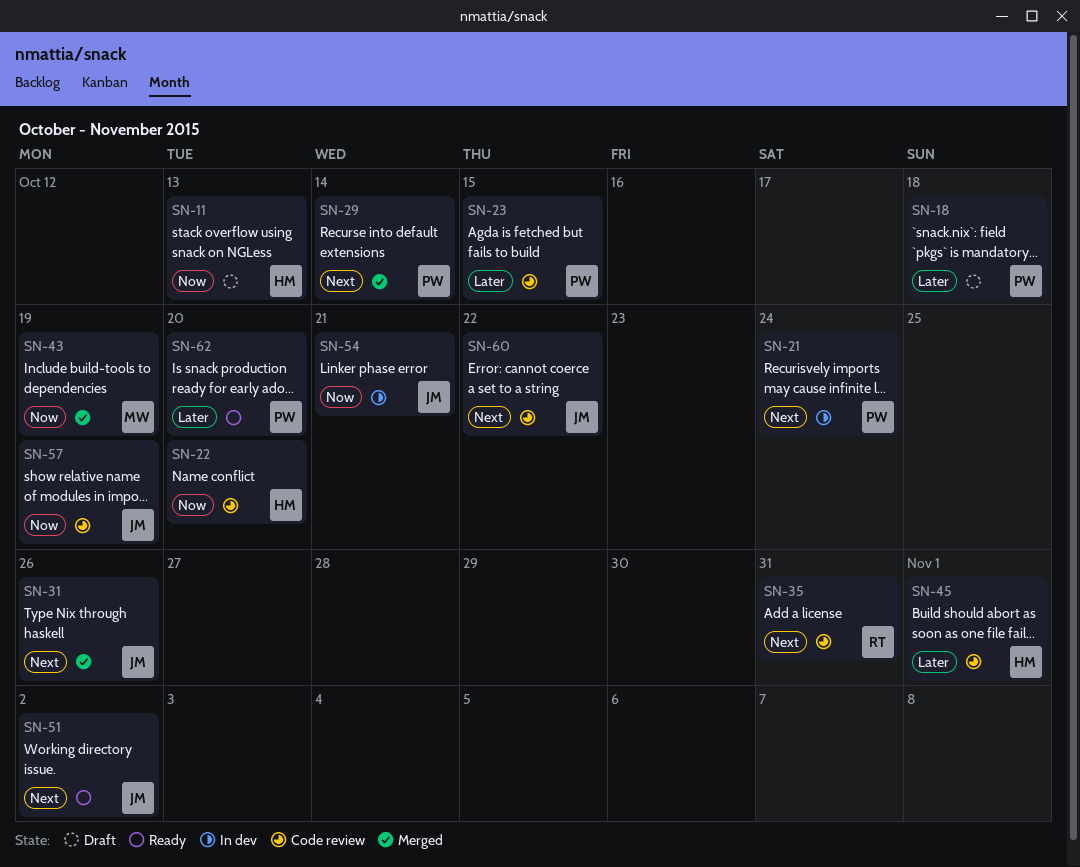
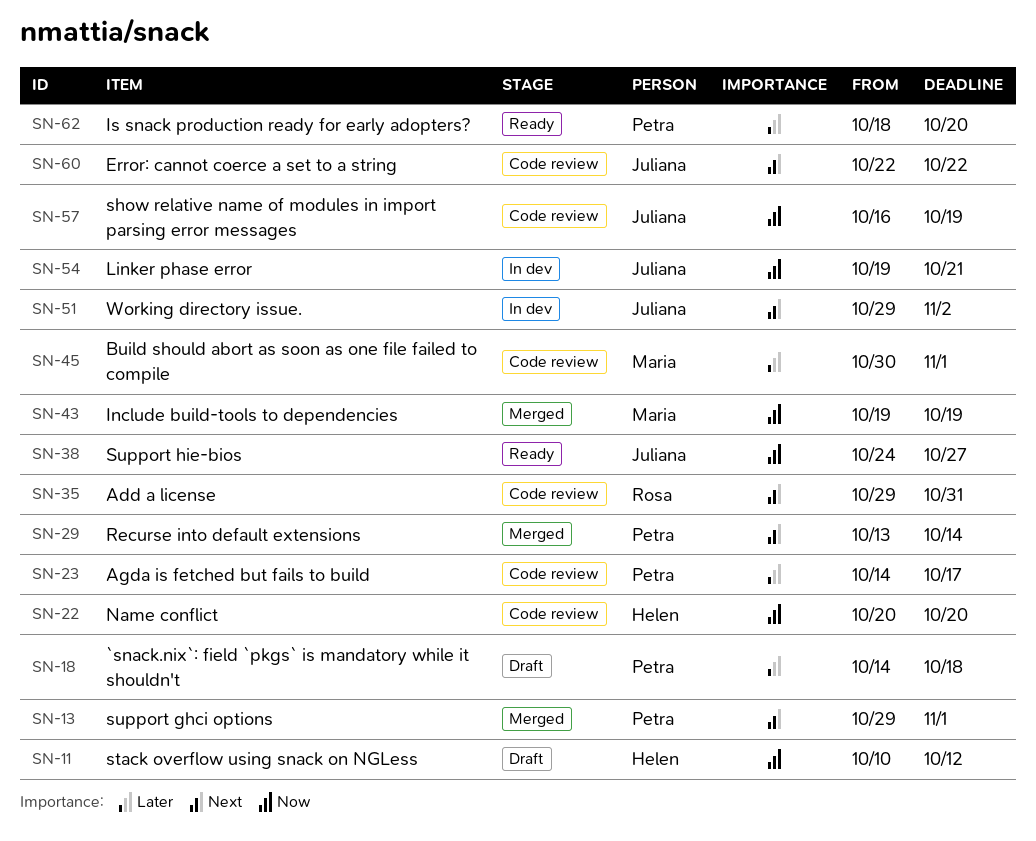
SN-11, due: Oct 13 -> Oct 12
SN-13: none -> present
SN-21: present -> none
SN-23, due: Oct 15 -> Oct 17
SN-31: present -> none
SN-38: none -> present
SN-45, owner: Helen -> Maria
SN-51, status: Ready -> In dev

